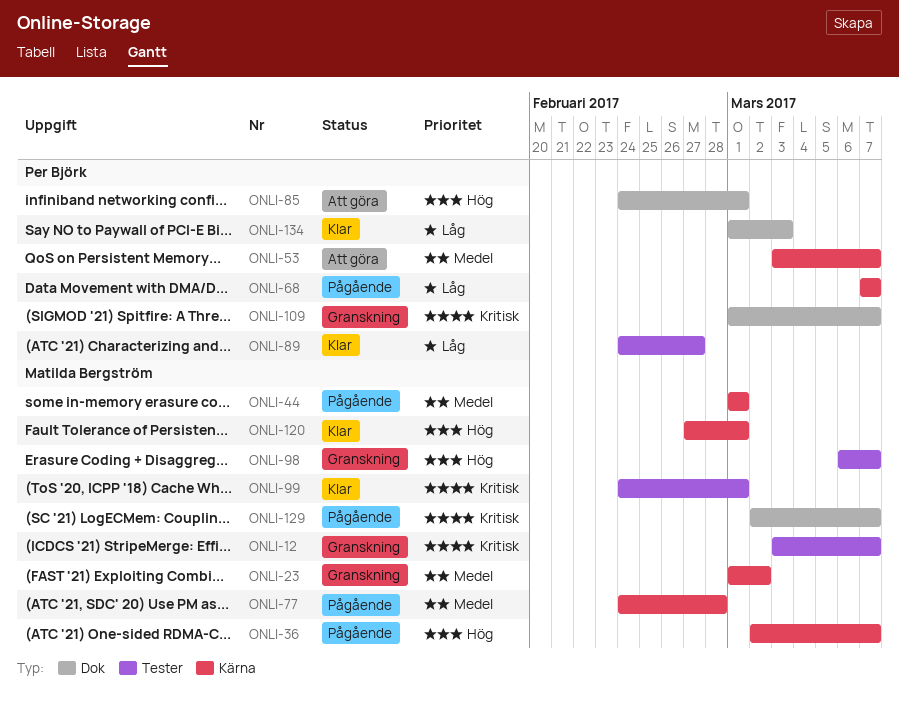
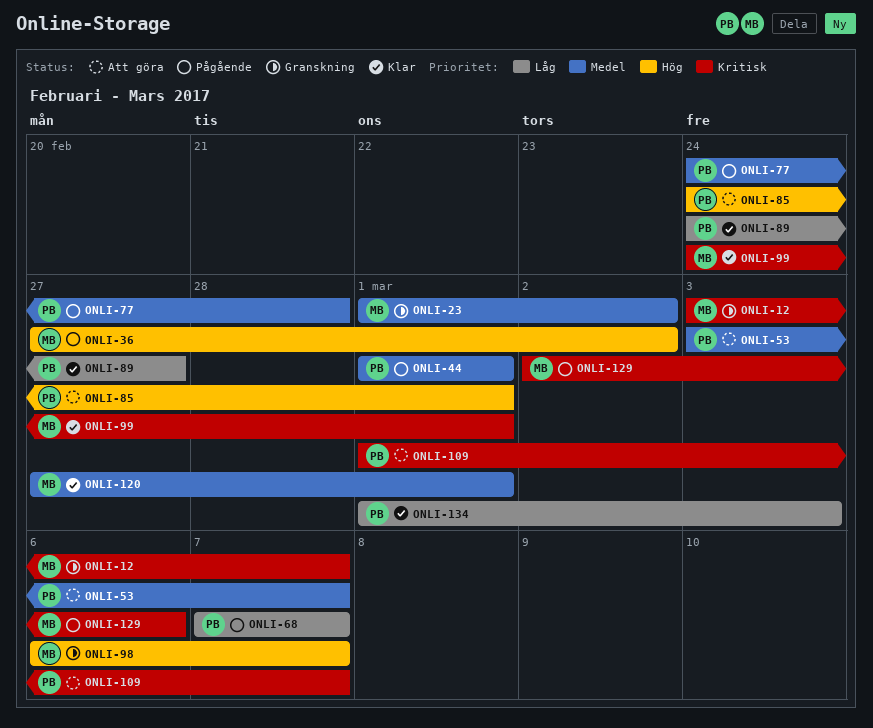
ONLI-36, start: Mar 2 -> Feb 27
ONLI-36, due: Mar 7 -> Mar 2
ONLI-44, owner: Matilda Bergström -> Per Björk
ONLI-77, owner: Matilda Bergström -> Per Björk
ONLI-109, status: Granskning -> Att göra
ONLI-120, priority: Hög -> Medel
ONLI-129, due: Mar 7 -> Mar 6

